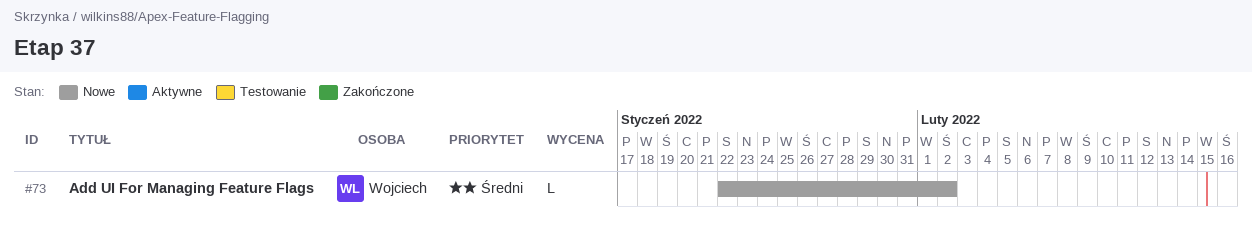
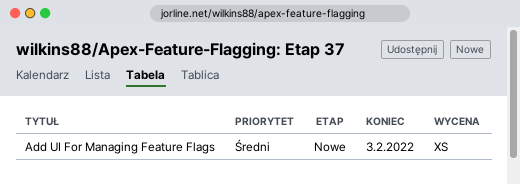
Add UI For Managing Feature Flags, estimate: L -> XS
Add UI For Managing Feature Flags, due: Feb 2 -> Feb 3

